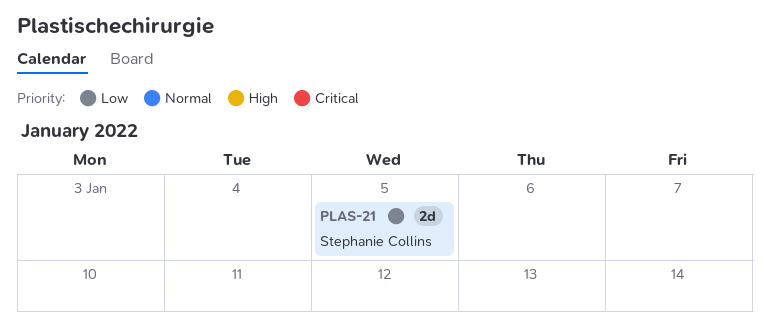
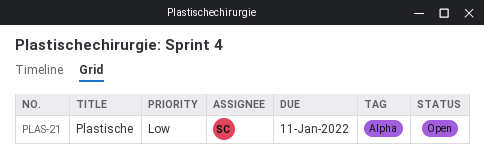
PLAS-21, due: Jan 5 -> Jan 11

